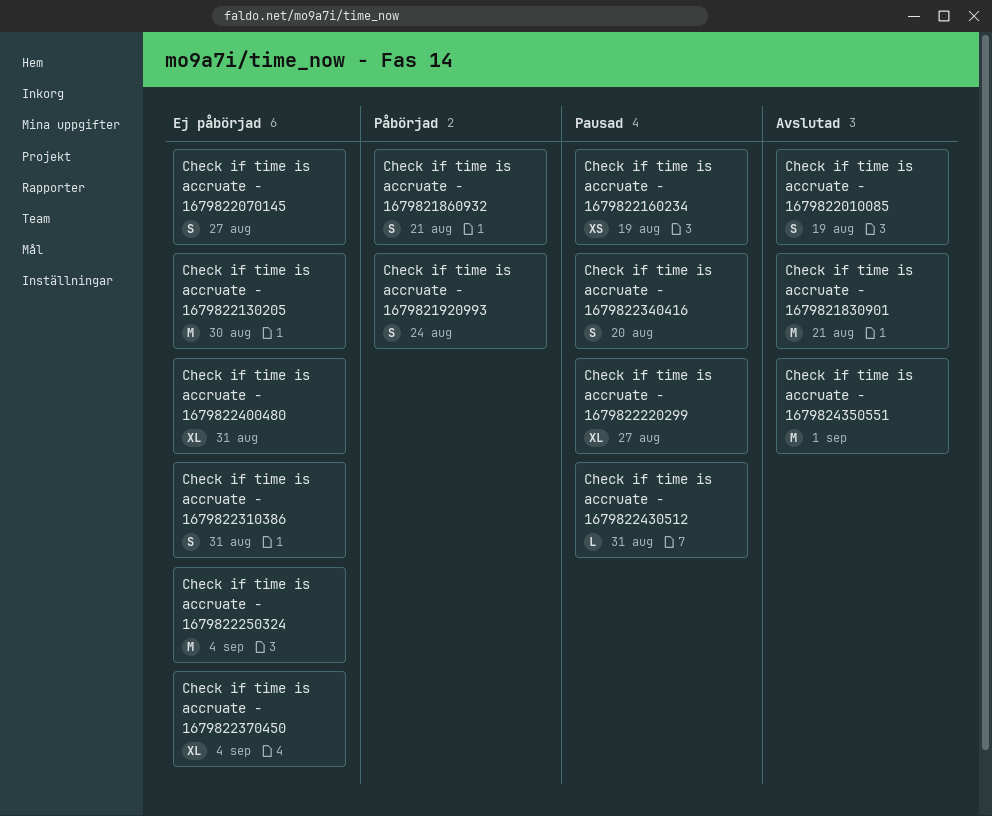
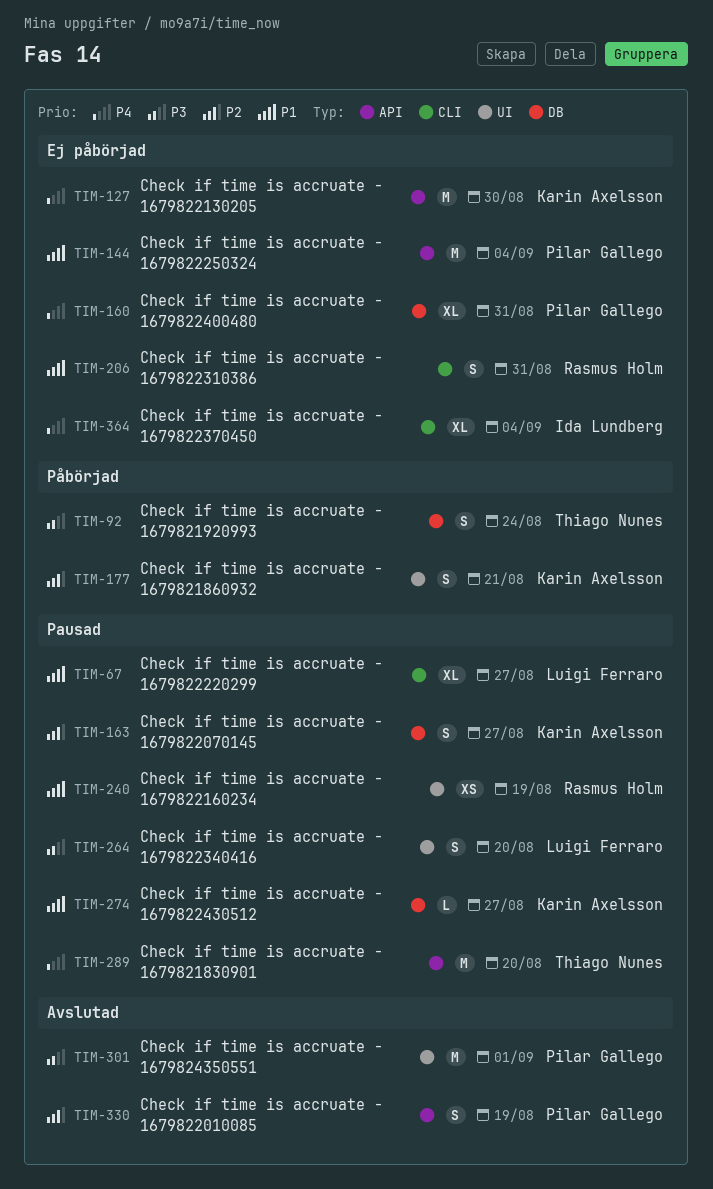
Check if time is accruate - 1679821830901, status: Avslutad -> Pausad
Check if time is accruate - 1679821830901, due: Aug 21 -> Aug 20
Check if time is accruate - 1679822070145, status: Ej påbörjad -> Pausad
Check if time is accruate - 1679822430512, due: Aug 31 -> Aug 27

